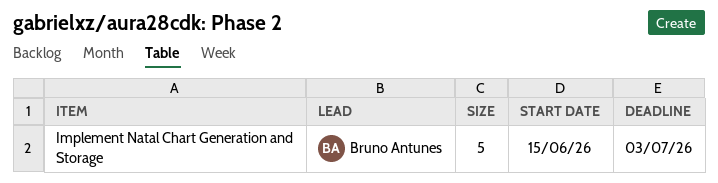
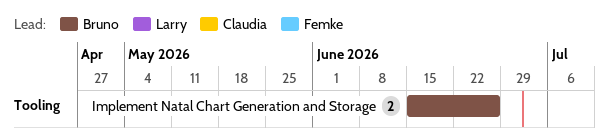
Implement Natal Chart Generation and Storage, estimate: 5 -> 2
Implement Natal Chart Generation and Storage, due: Jul 3 -> Jun 26

